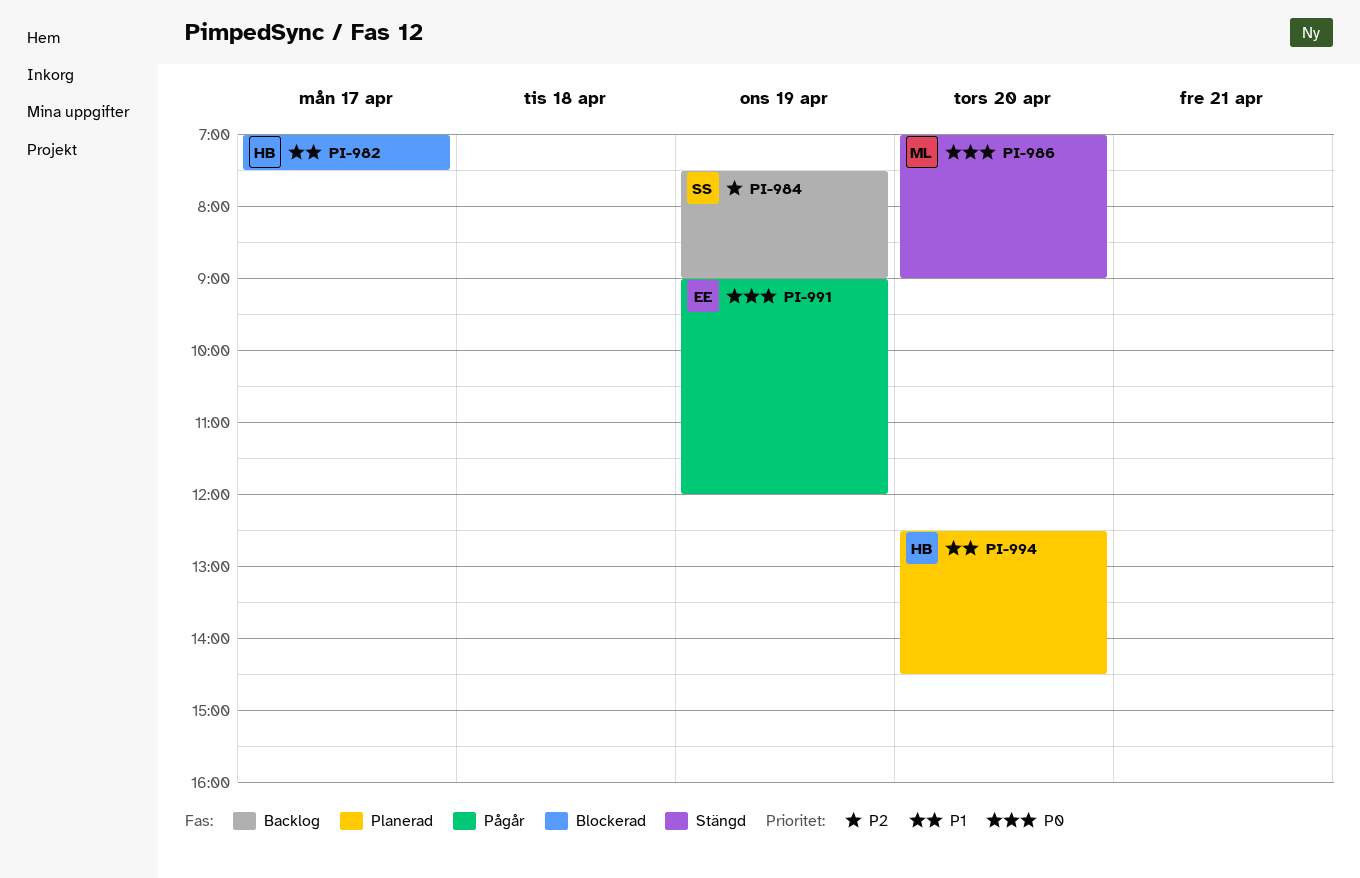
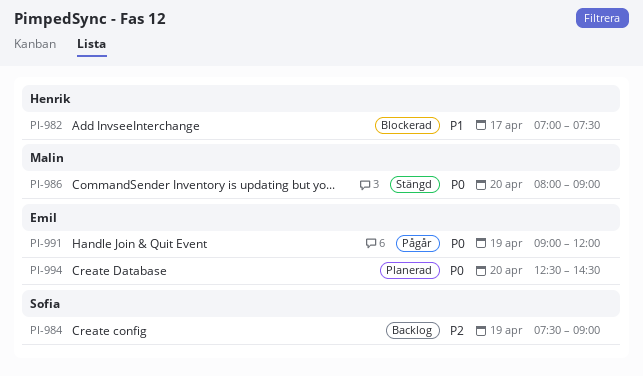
PI-986, begins: 07:00 -> 08:00
PI-994, owner: Henrik -> Emil
PI-994, priority: P1 -> P0

